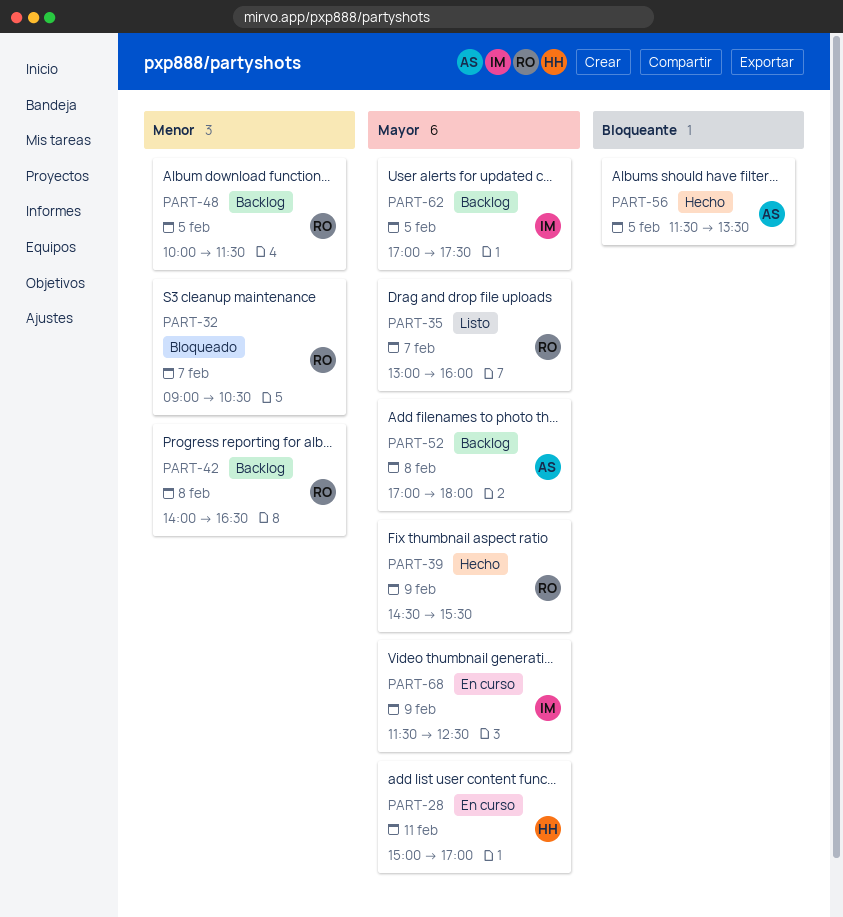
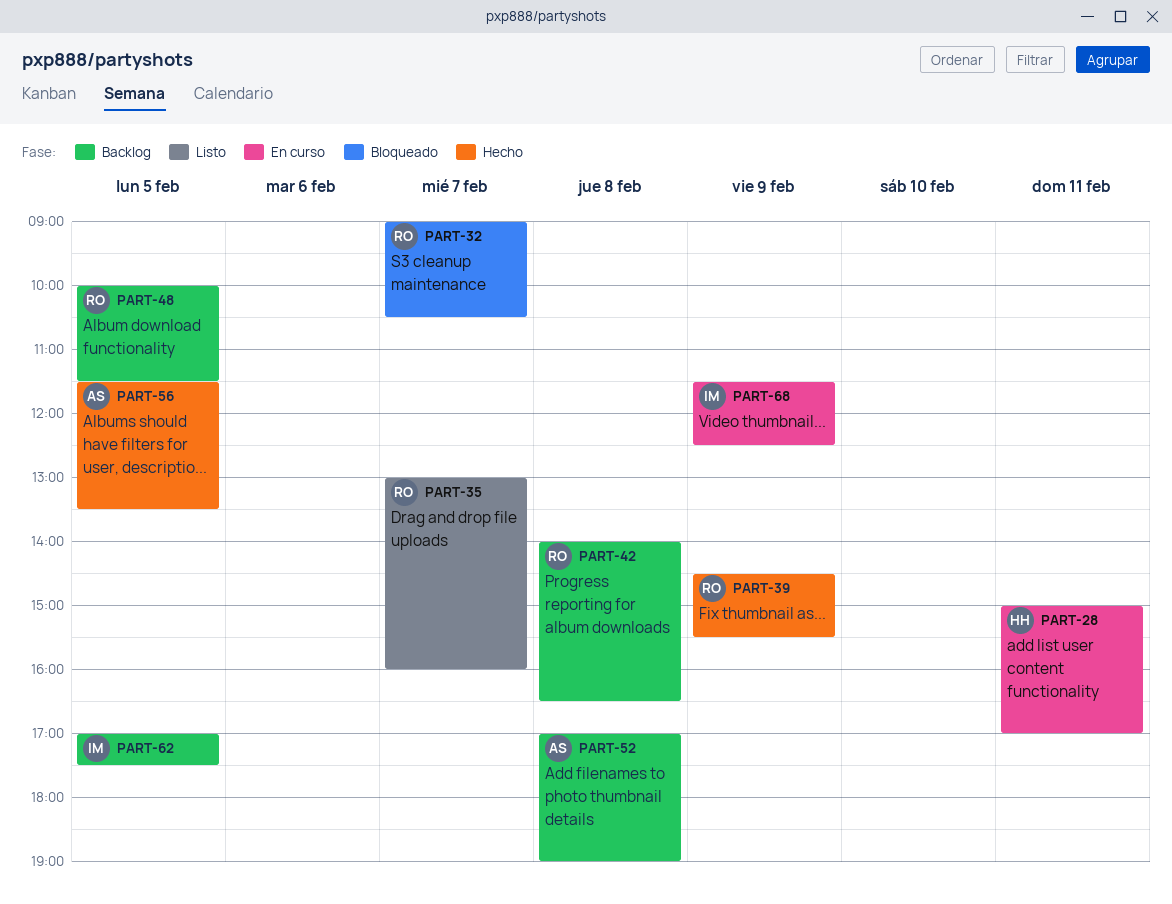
PART-52, ends: 18:00 -> 19:00

